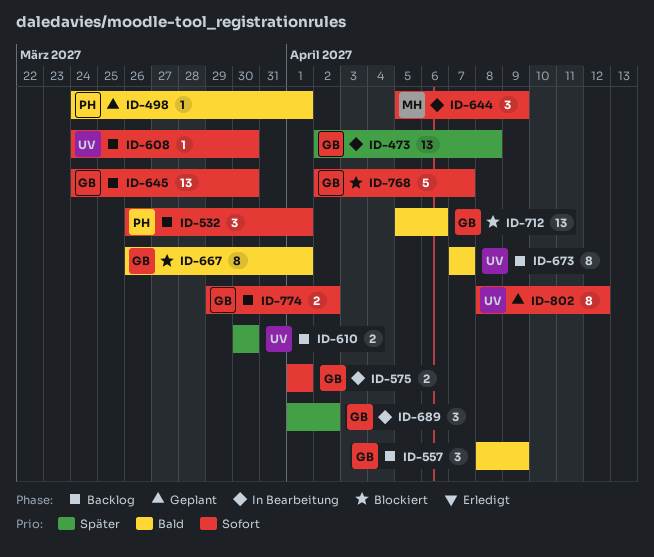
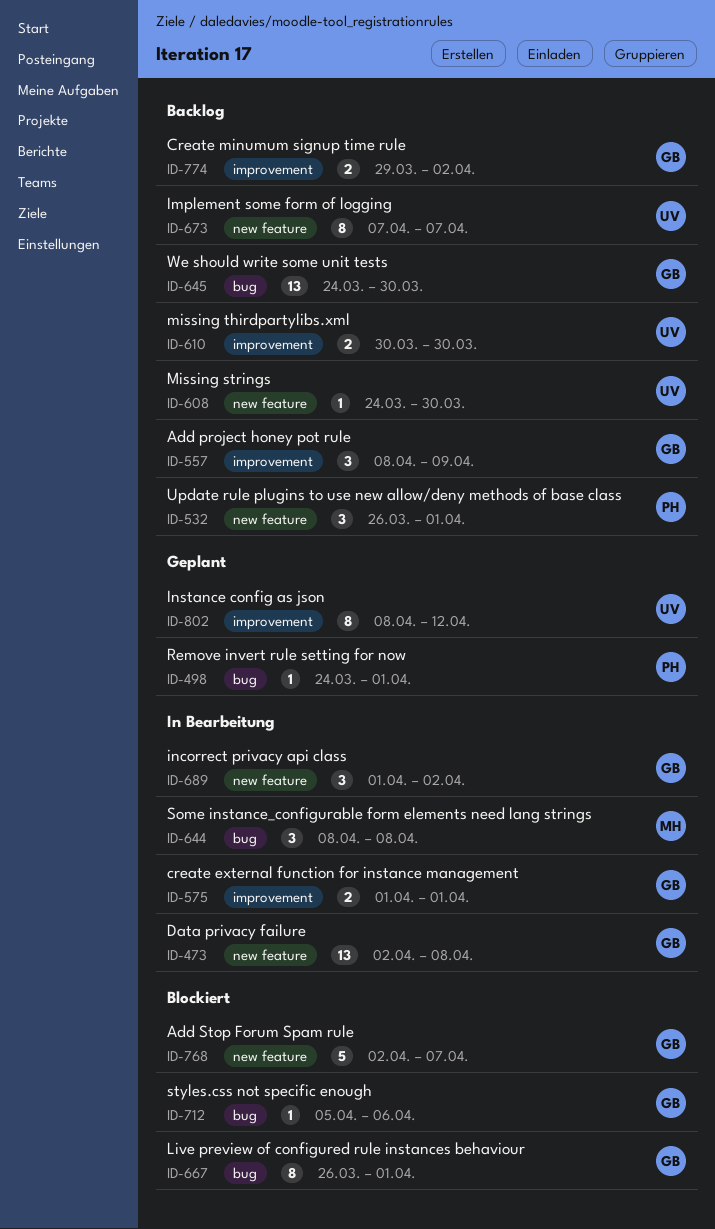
ID-644, start: Apr 5 -> Apr 8
ID-644, due: Apr 9 -> Apr 8
ID-712, estimate: 13 -> 1

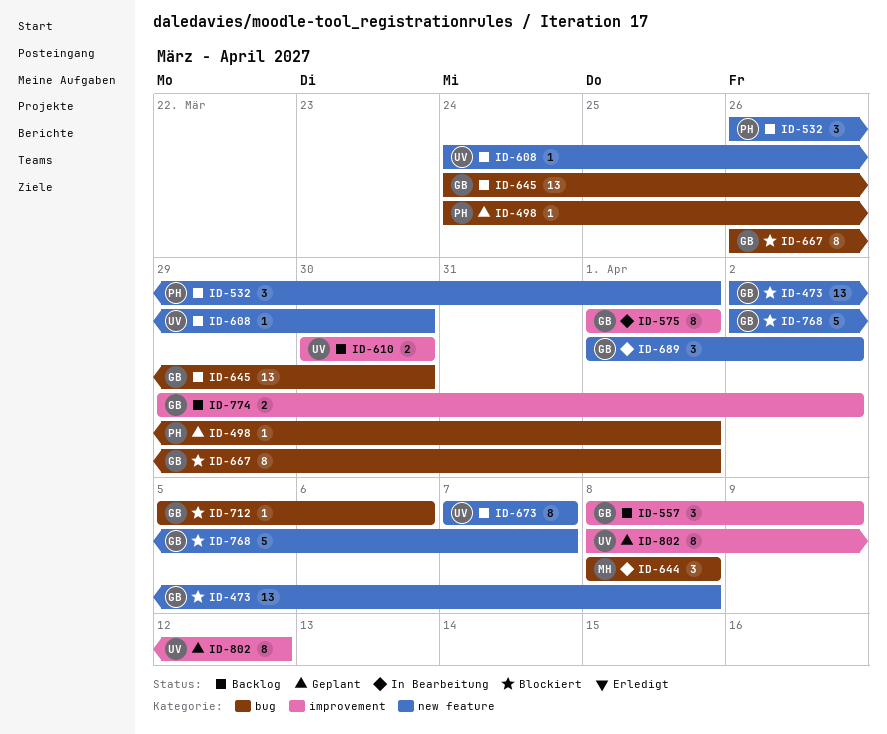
ID-473, status: In Bearbeitung -> Blockiert
ID-575, estimate: 2 -> 8

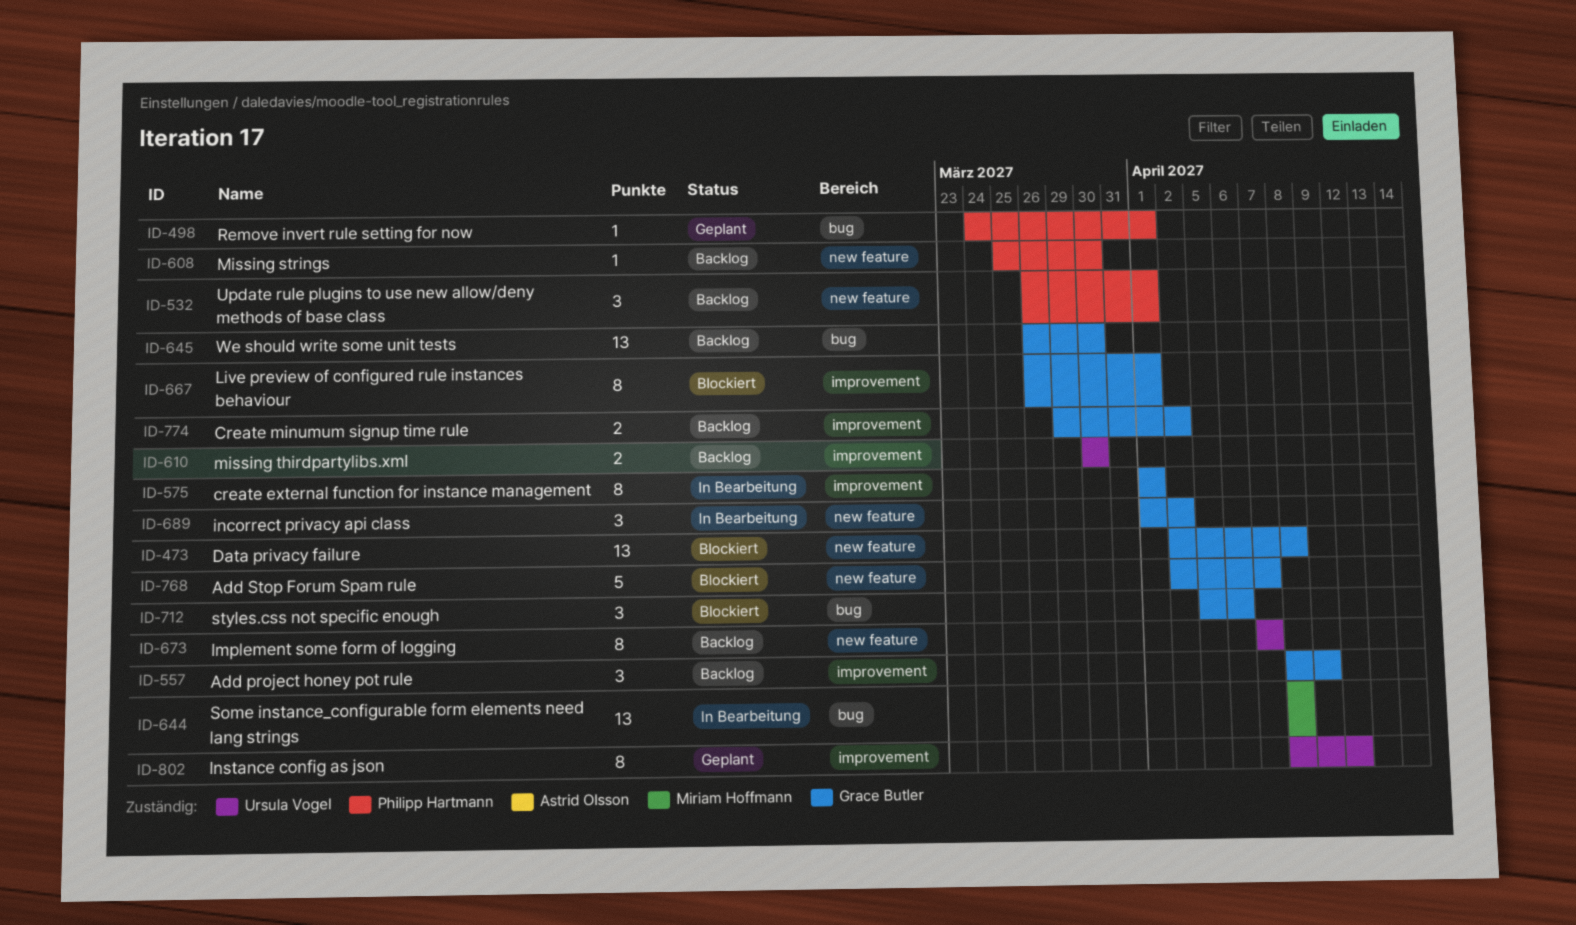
ID-608, owner: Ursula Vogel -> Philipp Hartmann
ID-608, start: Mar 24 -> Mar 25
ID-644, estimate: 3 -> 13
ID-645, start: Mar 24 -> Mar 26
ID-667, label: bug -> improvement
ID-712, estimate: 1 -> 3

